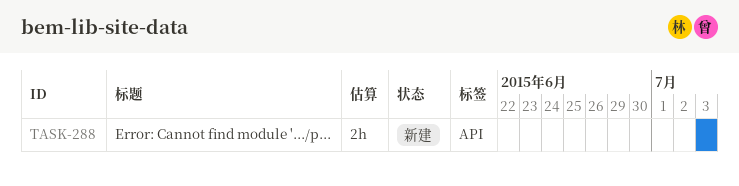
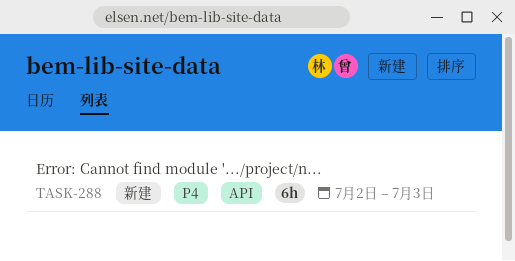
TASK-288, estimate: 2h -> 6h
TASK-288, start: Jul 3 -> Jul 2

